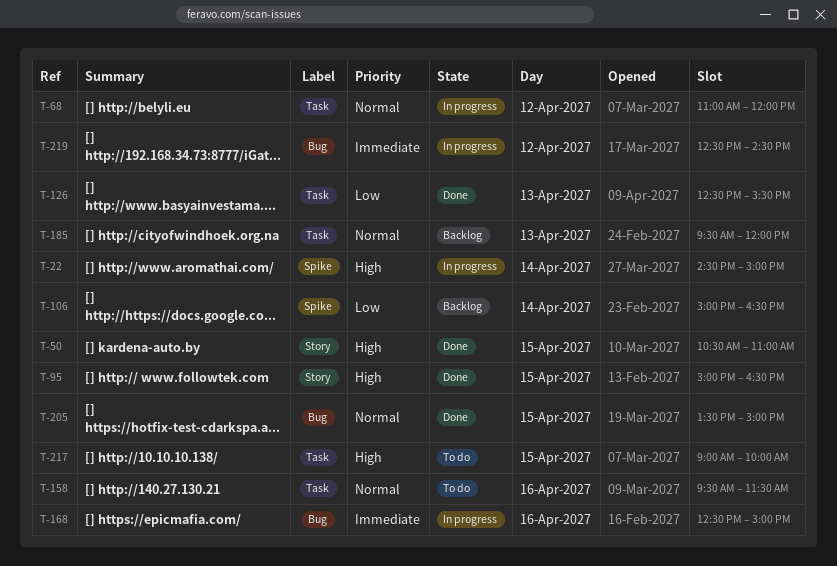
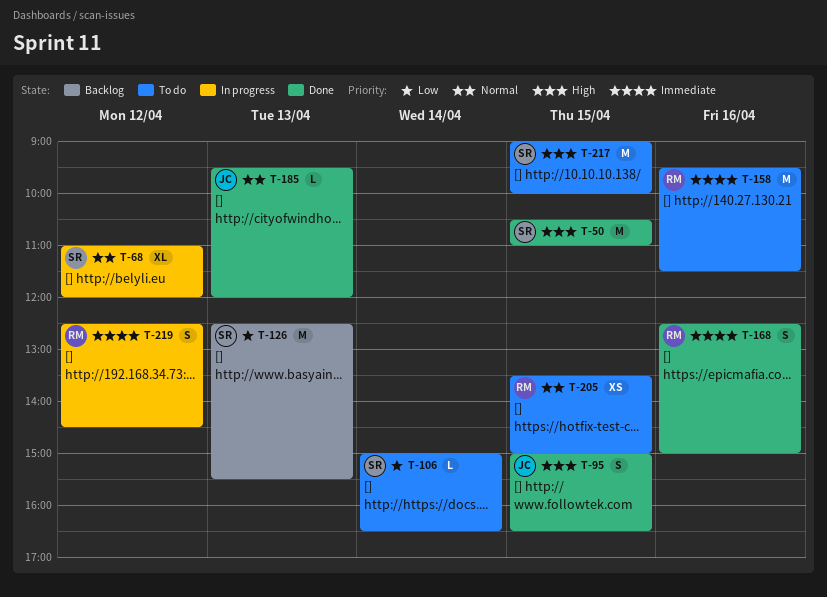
T-22: present -> none
T-106, status: Backlog -> To do
T-126, status: Done -> Backlog
T-158, priority: Normal -> Immediate
T-168, status: In progress -> Done
T-185, status: Backlog -> Done
T-205, status: Done -> To do

